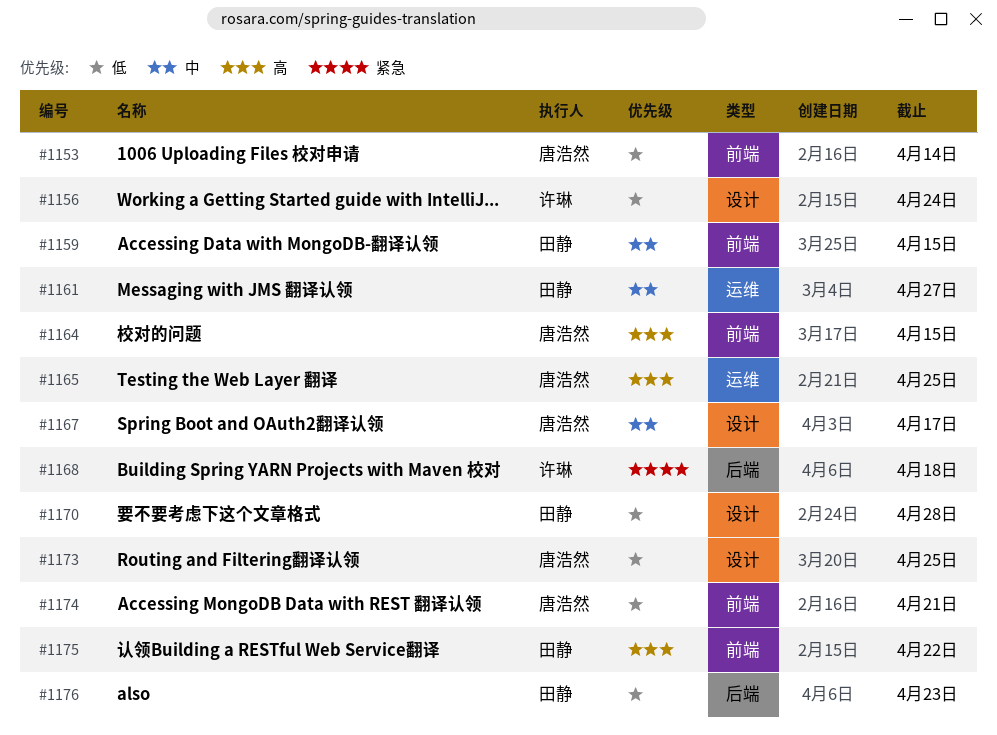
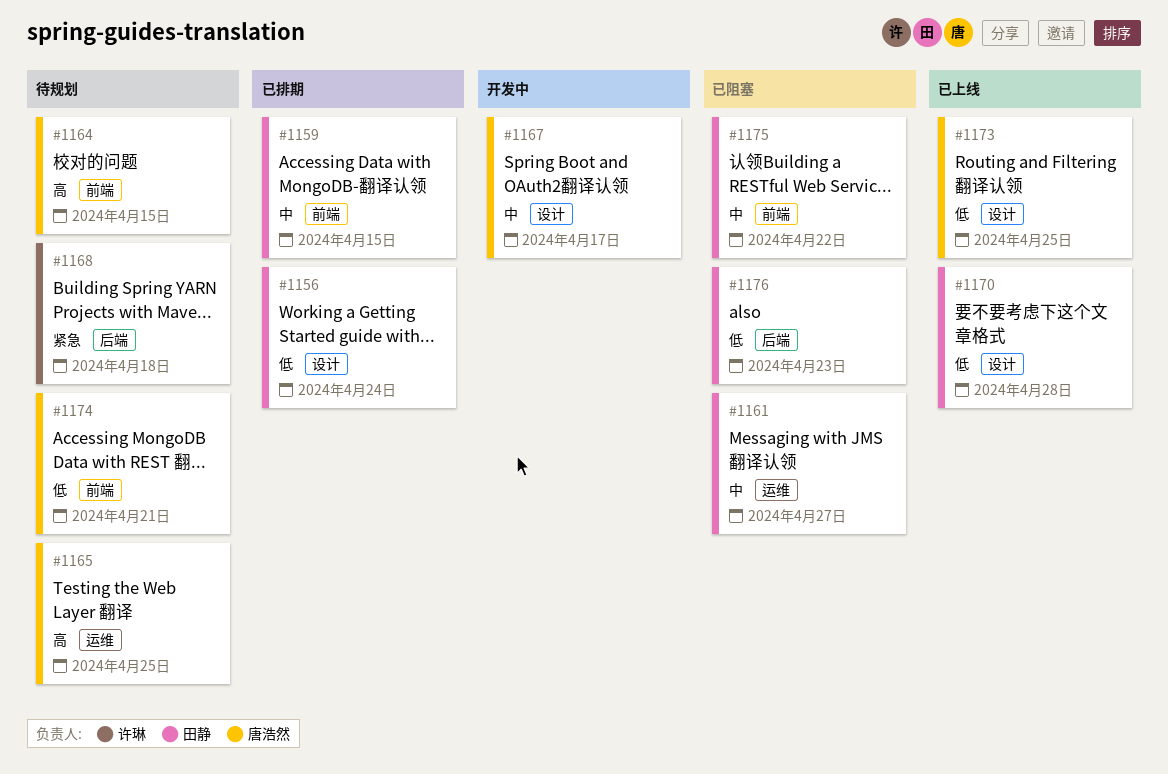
#1153: present -> none
#1156, owner: 许琳 -> 田静
#1175, priority: 高 -> 中

